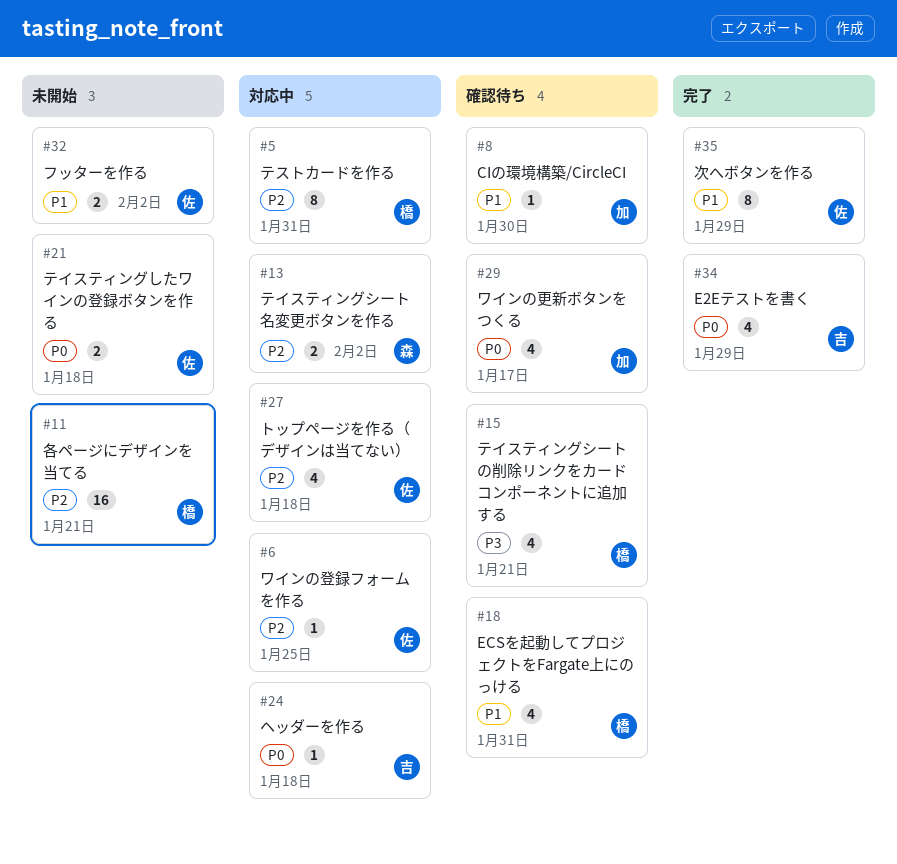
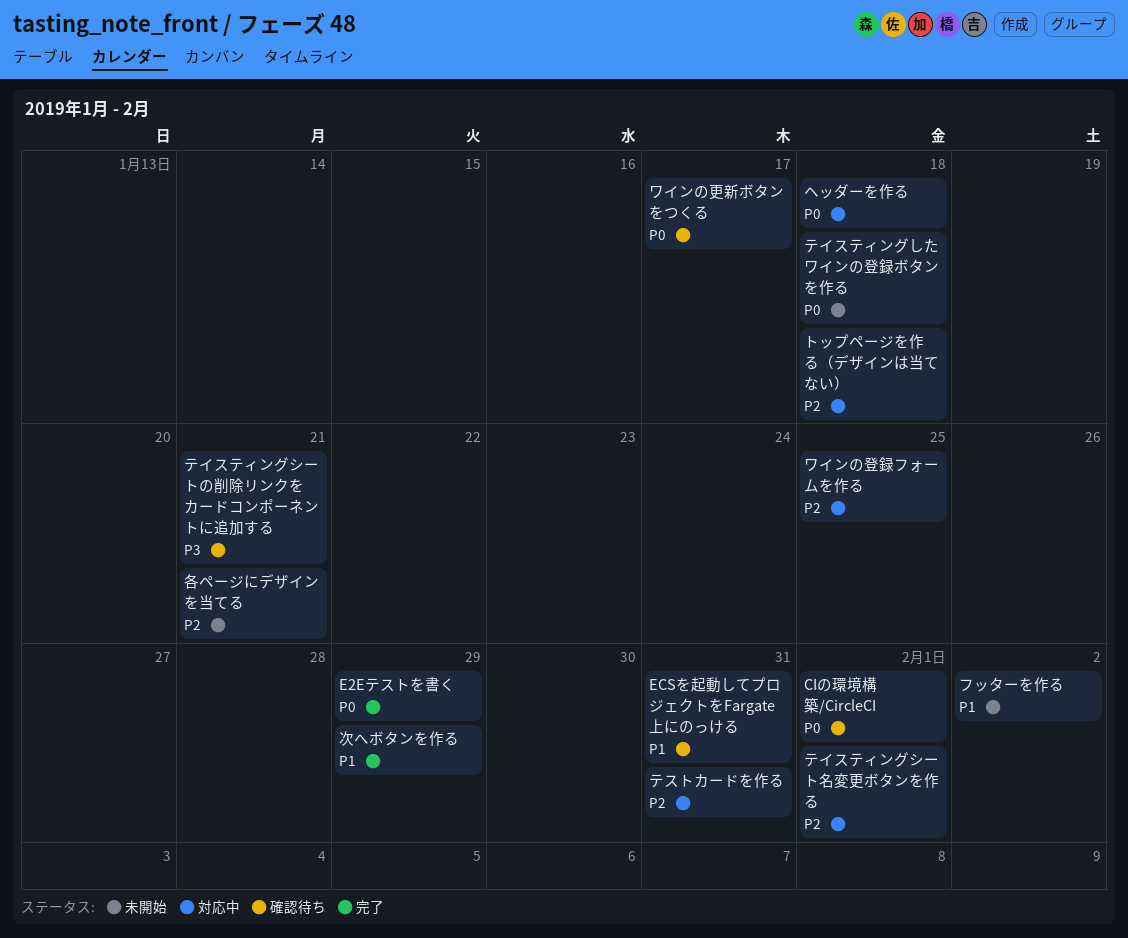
CIの環境構築/CircleCI, priority: P1 -> P0
CIの環境構築/CircleCI, due: Jan 30 -> Feb 1
テイスティングシート名変更ボタンを作る, due: Feb 2 -> Feb 1

